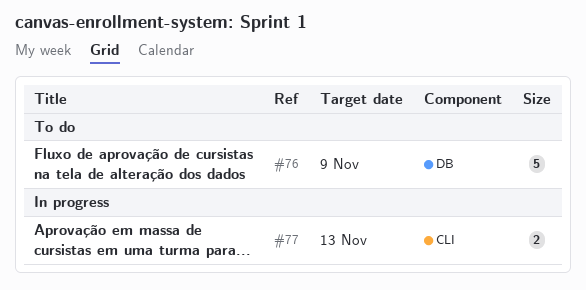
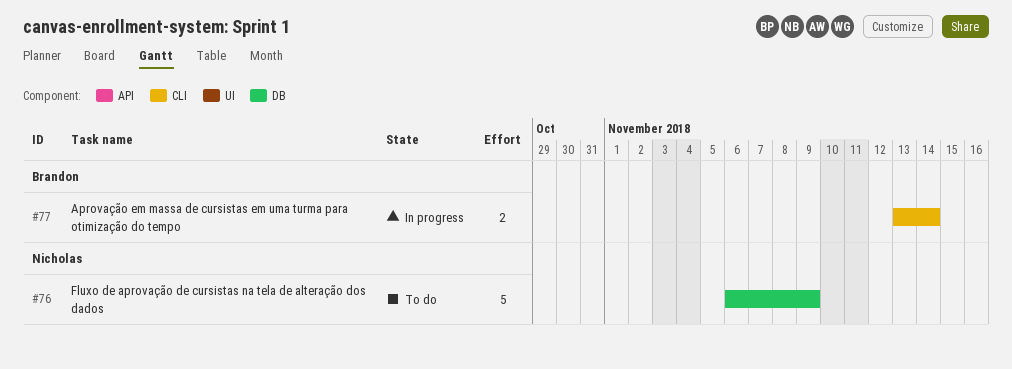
#77, due: Nov 13 -> Nov 14

